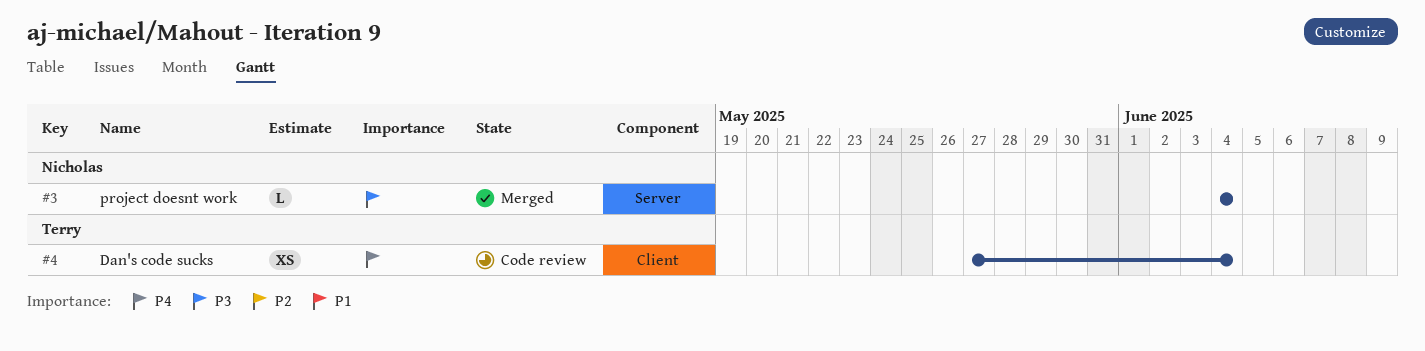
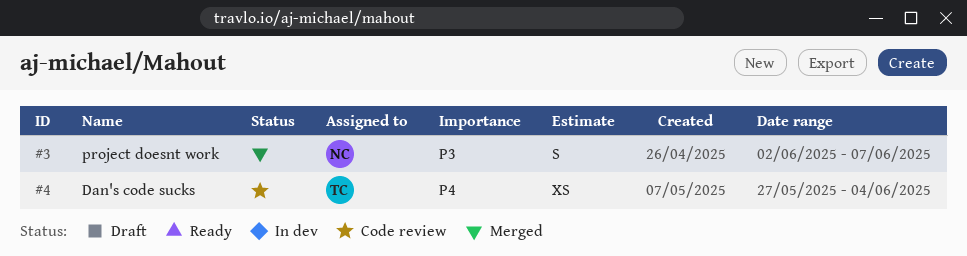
#3, estimate: L -> S
#3, start: Jun 4 -> Jun 2
#3, due: Jun 4 -> Jun 7

